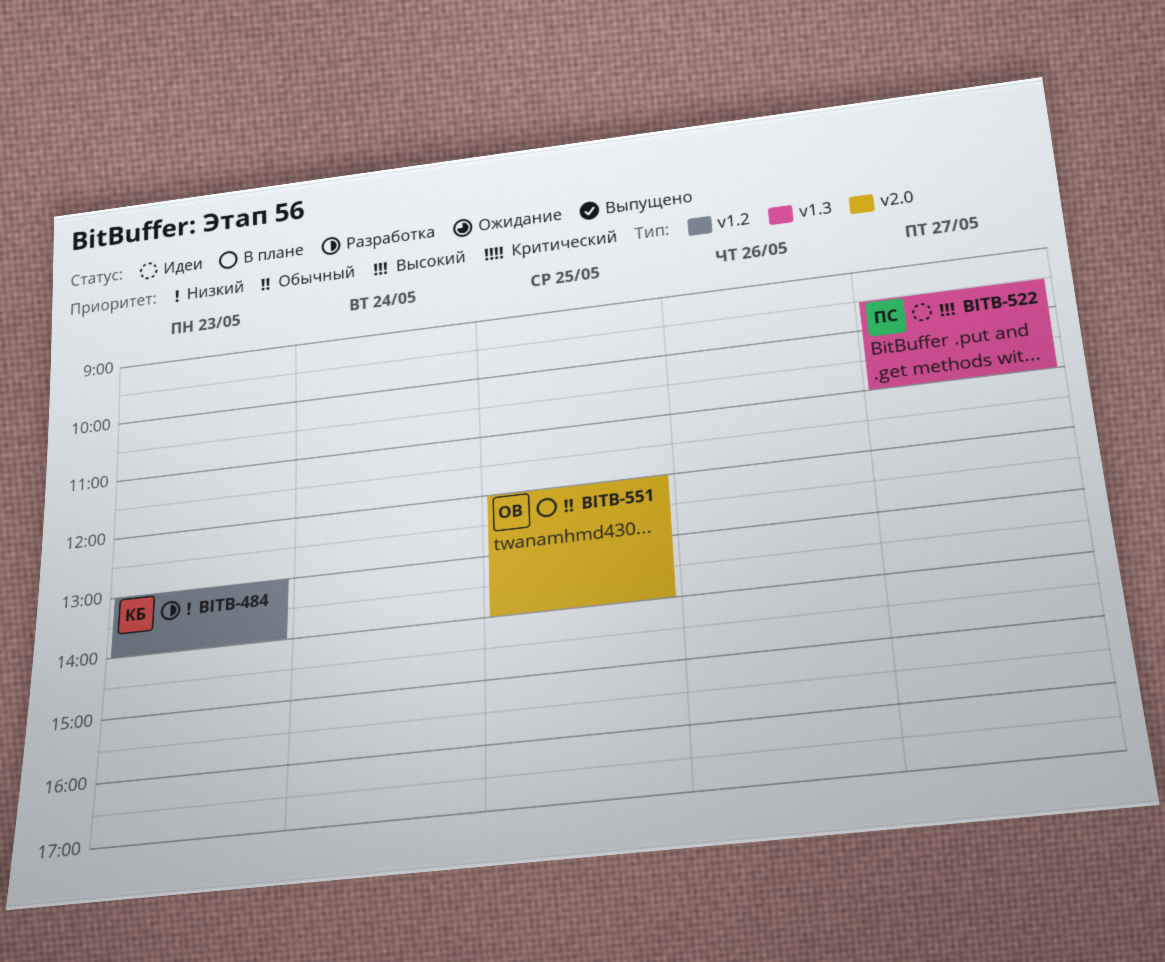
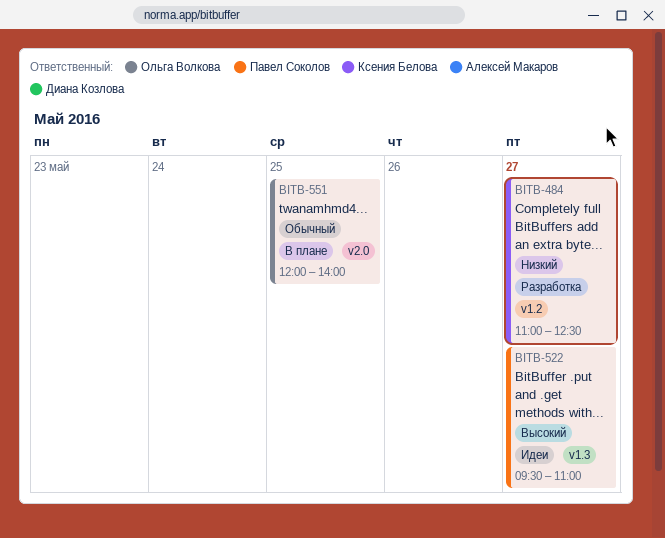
BITB-484, day: May 23 -> May 27
BITB-484, begins: 13:00 -> 11:00
BITB-484, ends: 14:00 -> 12:30

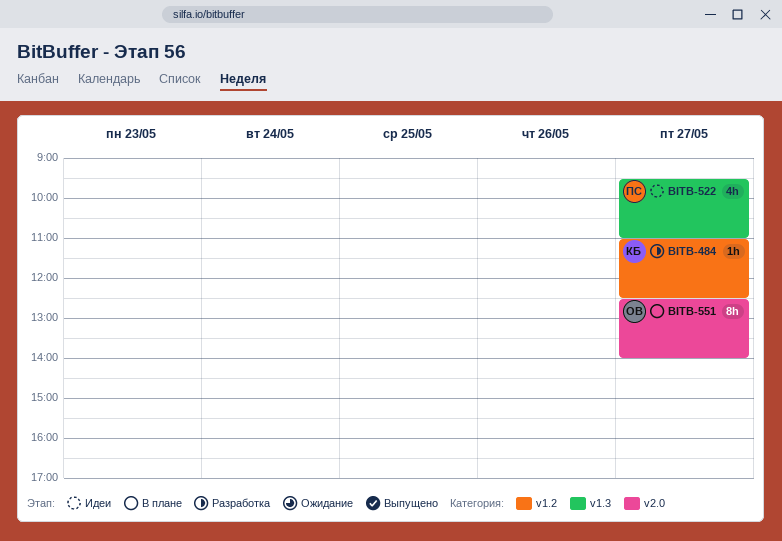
BITB-551, day: May 25 -> May 27
BITB-551, begins: 12:00 -> 12:30

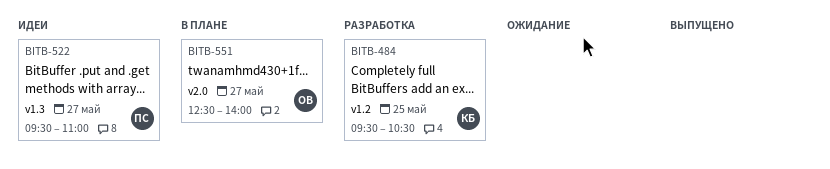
BITB-484, day: May 27 -> May 25
BITB-484, begins: 11:00 -> 09:30
BITB-484, ends: 12:30 -> 10:30

